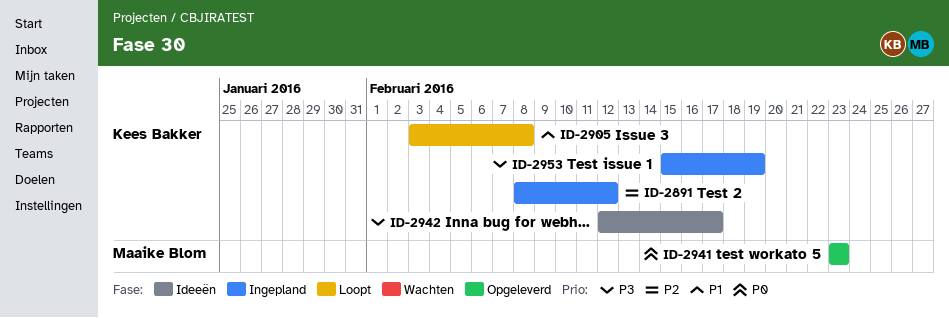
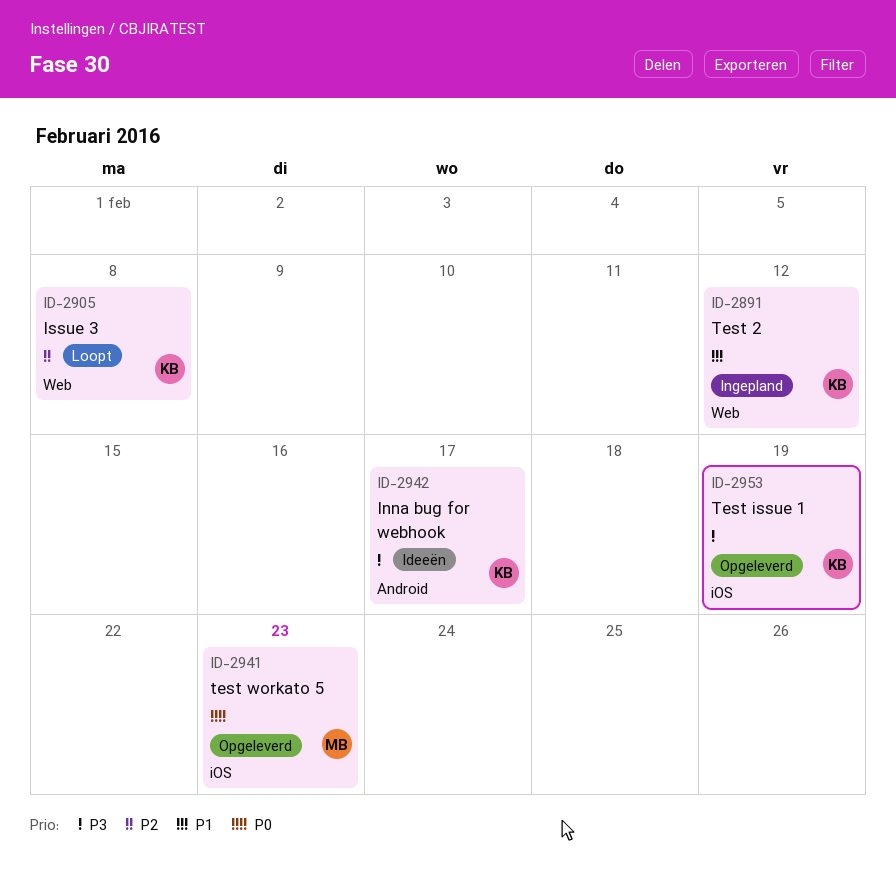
ID-2891, priority: P2 -> P1
ID-2905, priority: P1 -> P2
ID-2953, status: Ingepland -> Opgeleverd

